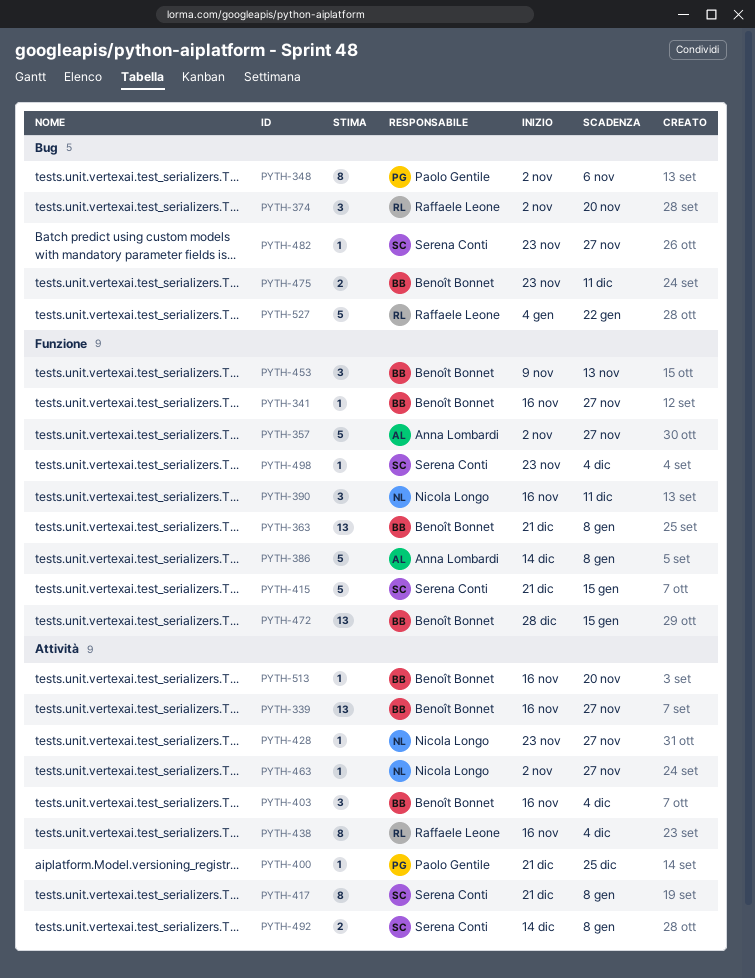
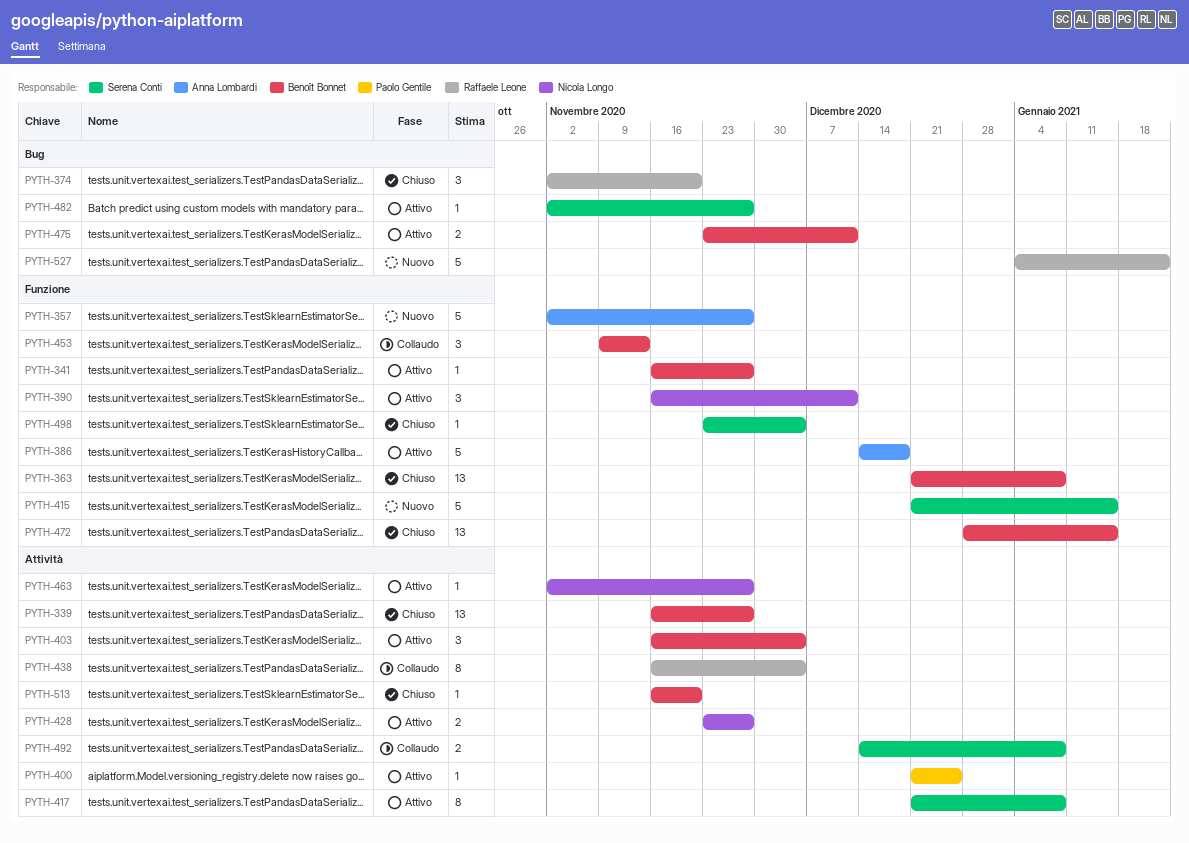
PYTH-348: present -> none
PYTH-386, due: Jan 8 -> Dec 18
PYTH-428, estimate: 1 -> 2
PYTH-482, start: Nov 23 -> Nov 2

